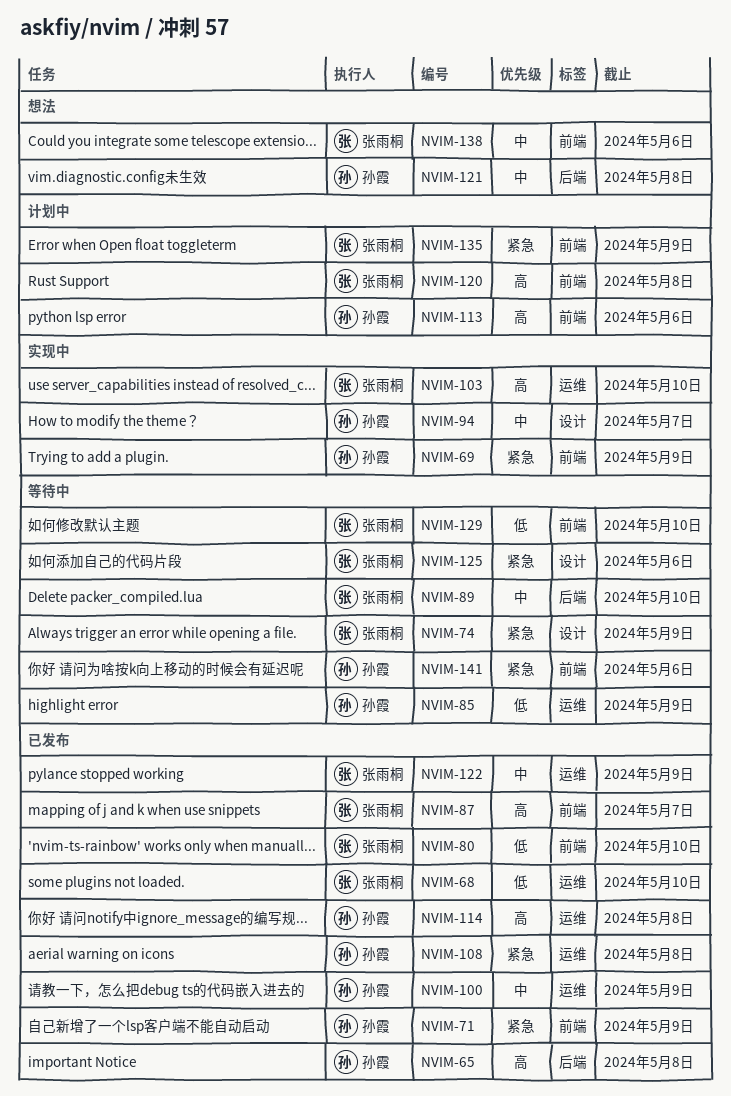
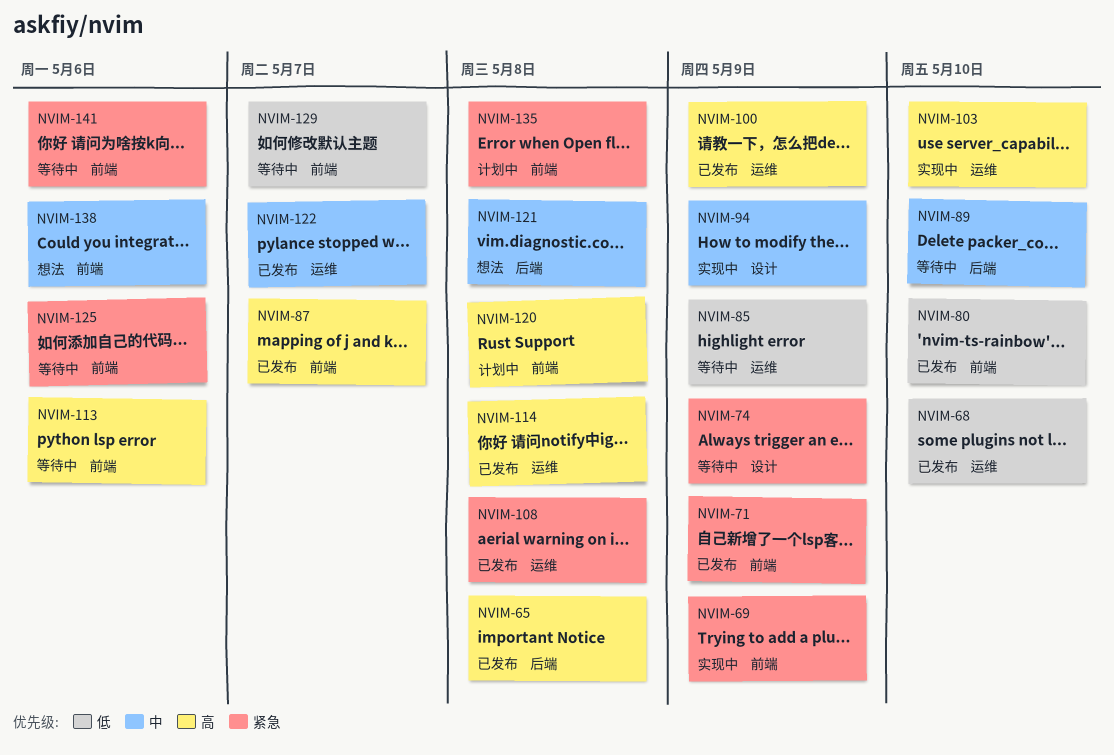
NVIM-94, due: May 7 -> May 9
NVIM-100, priority: 中 -> 高
NVIM-113, status: 计划中 -> 等待中
NVIM-122, due: May 9 -> May 7
NVIM-125, label: 设计 -> 前端
NVIM-129, due: May 10 -> May 7
NVIM-135, due: May 9 -> May 8

